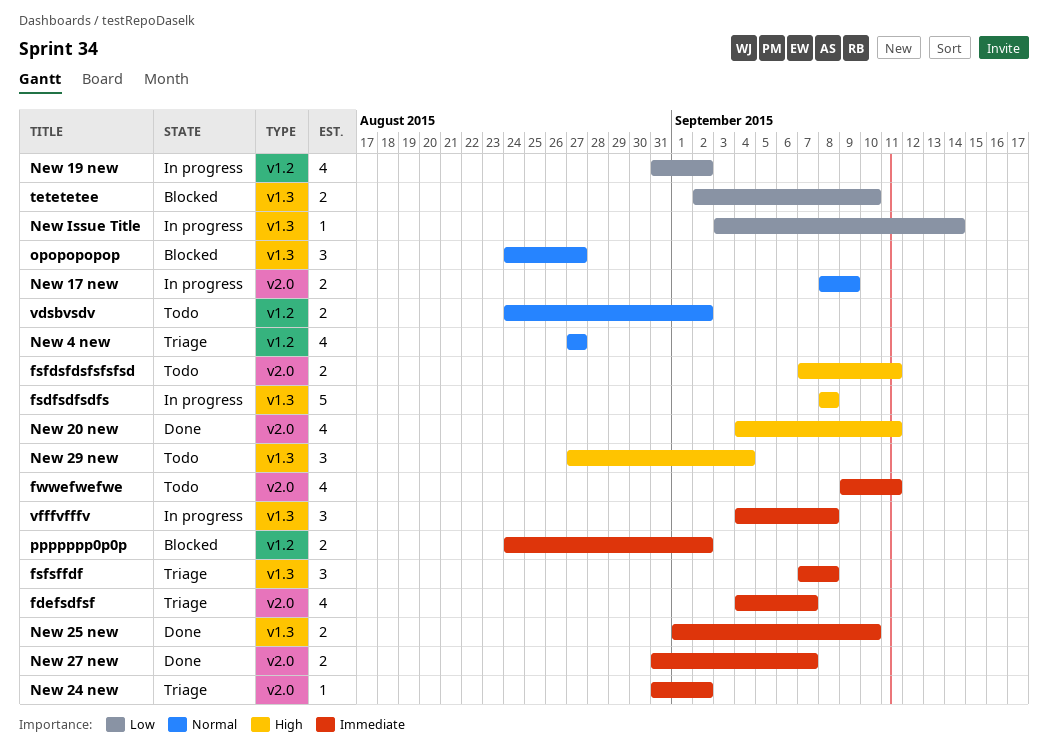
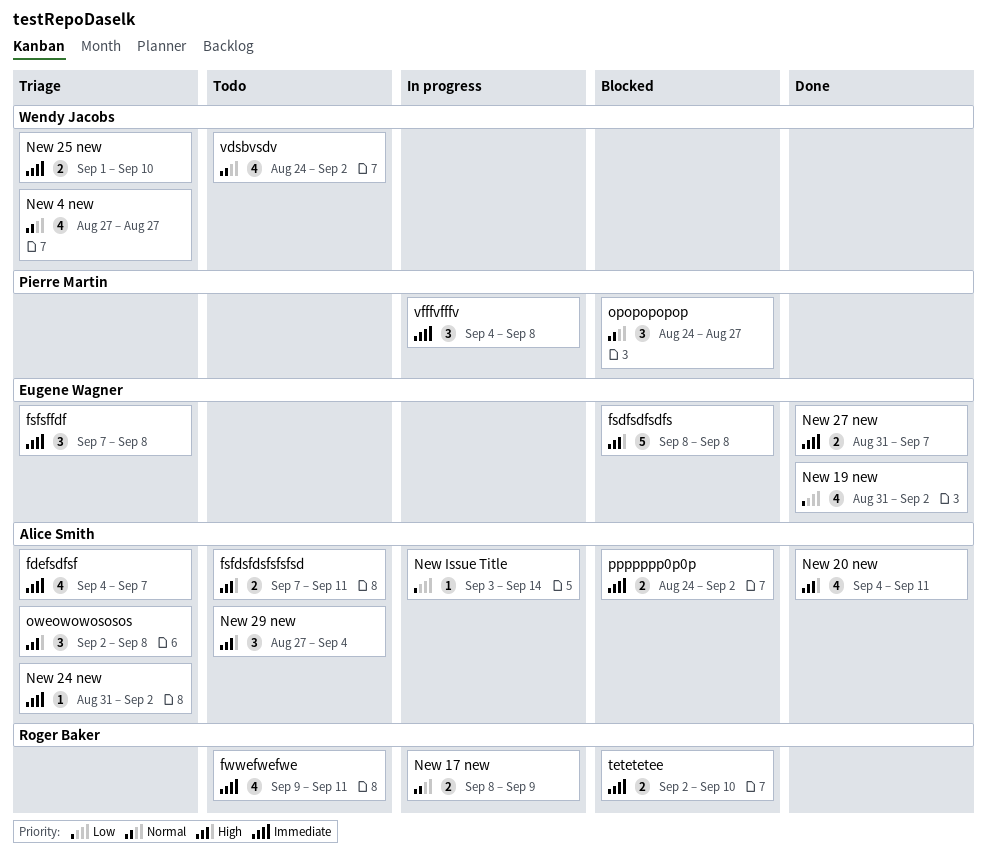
fsdfsdfsdfs, status: In progress -> Blocked
New 19 new, status: In progress -> Done
New 25 new, status: Done -> Triage
oweowowososos: none -> present
tetetetee, priority: Low -> Immediate
vdsbvsdv, estimate: 2 -> 4

